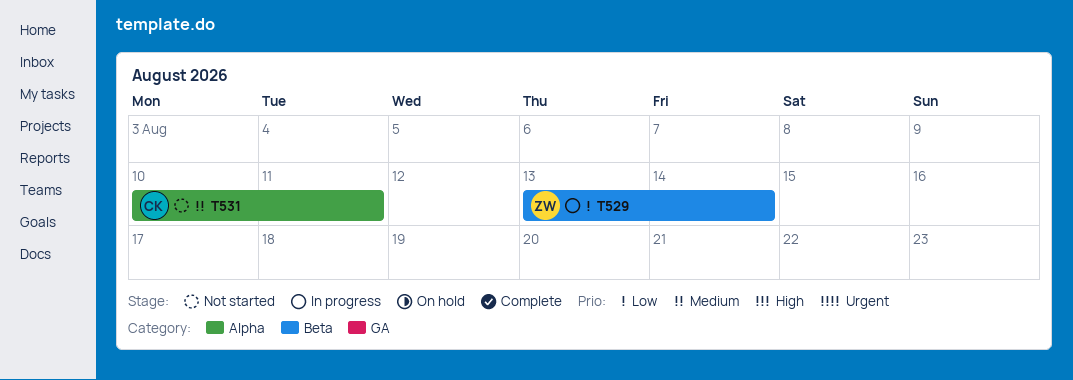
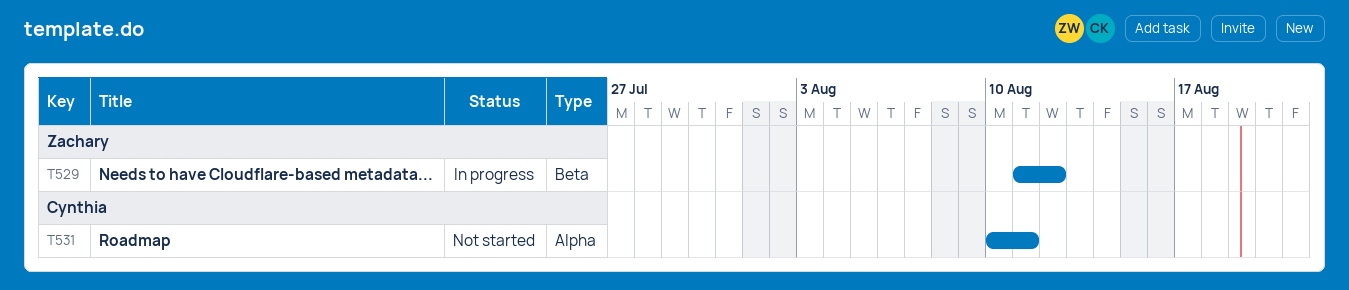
T529, start: Aug 13 -> Aug 11
T529, due: Aug 14 -> Aug 12

